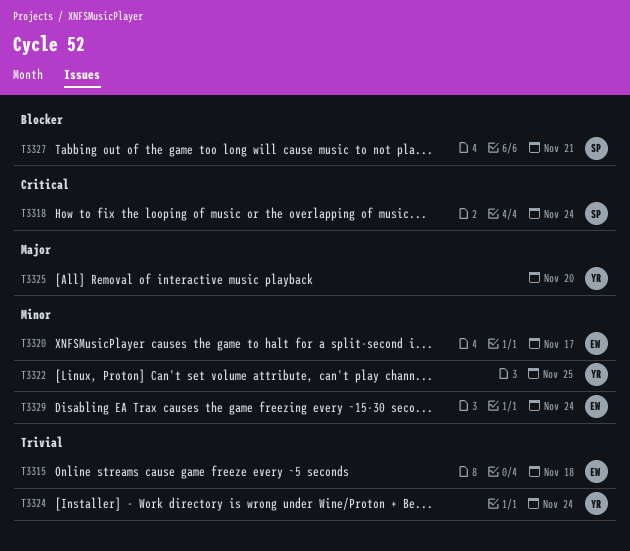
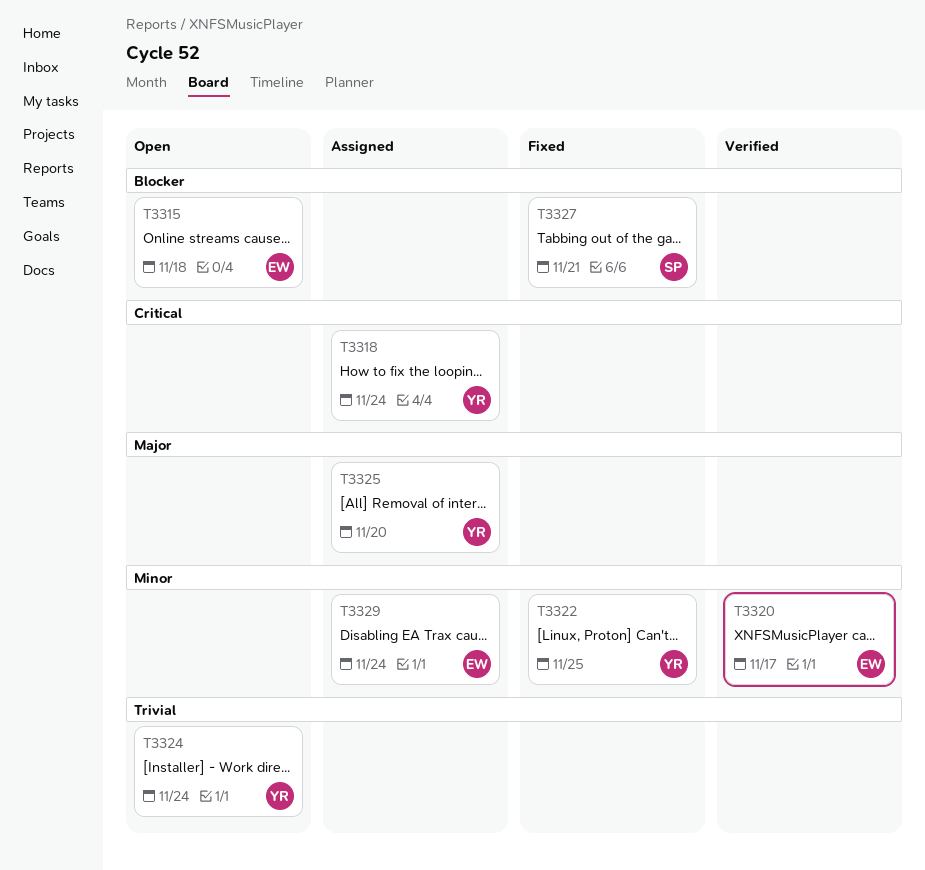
T3315, priority: Trivial -> Blocker
T3318, owner: SP -> YR

